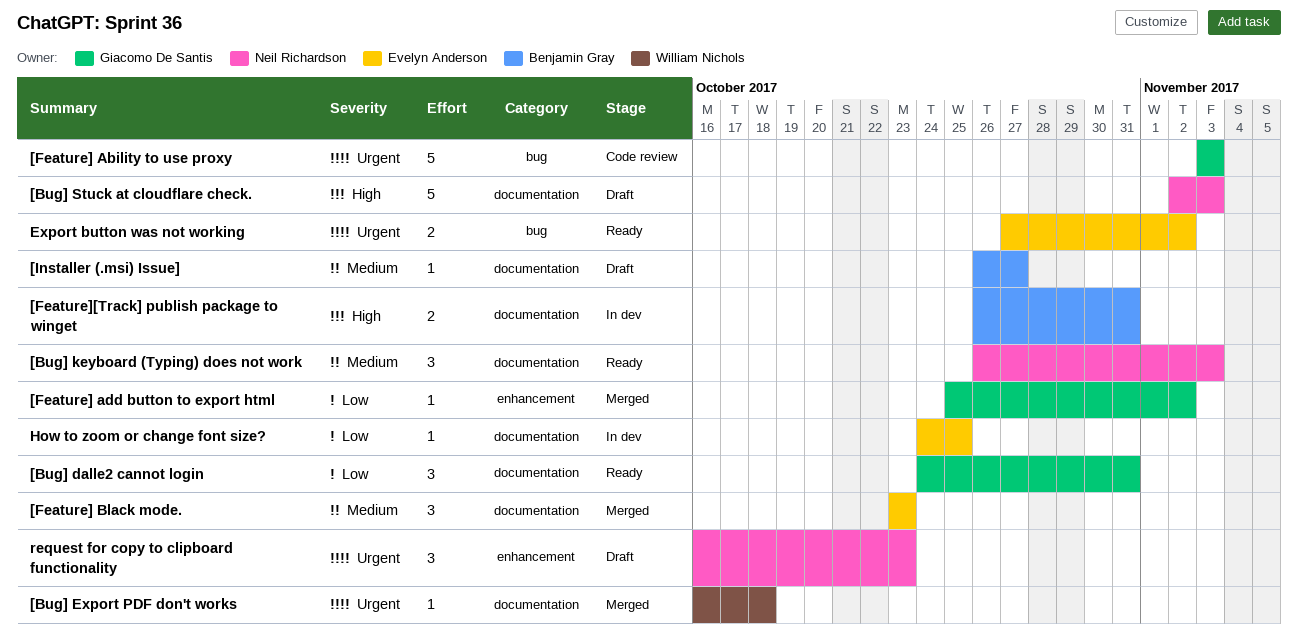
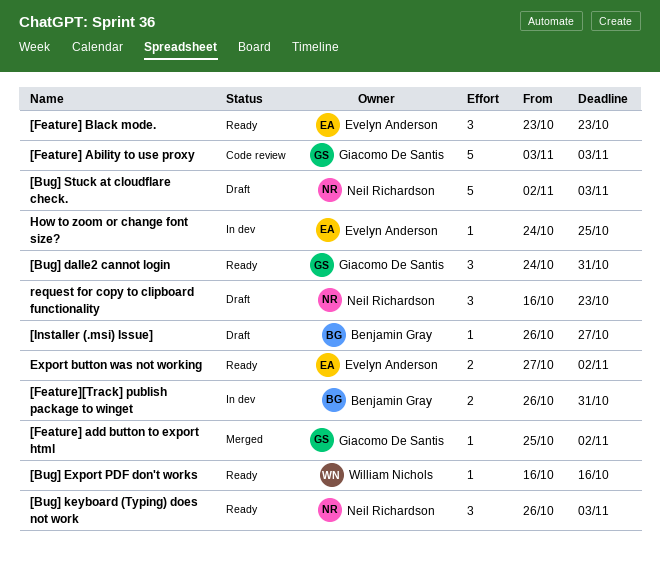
[Bug] Export PDF don't works, status: Merged -> Ready
[Bug] Export PDF don't works, due: Oct 18 -> Oct 16
[Feature] Black mode., status: Merged -> Ready

